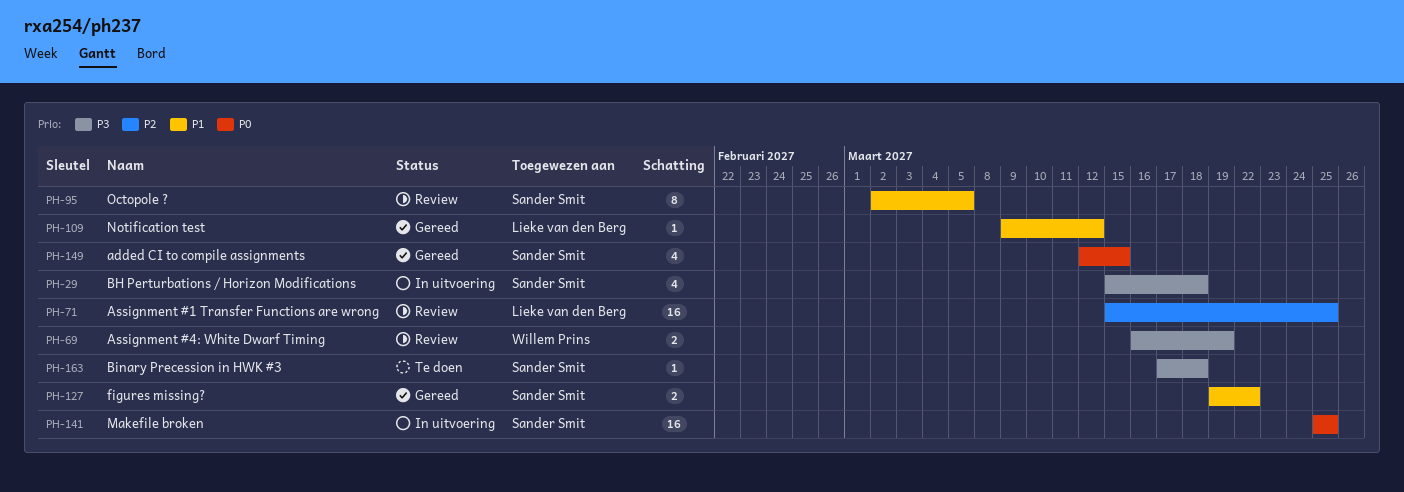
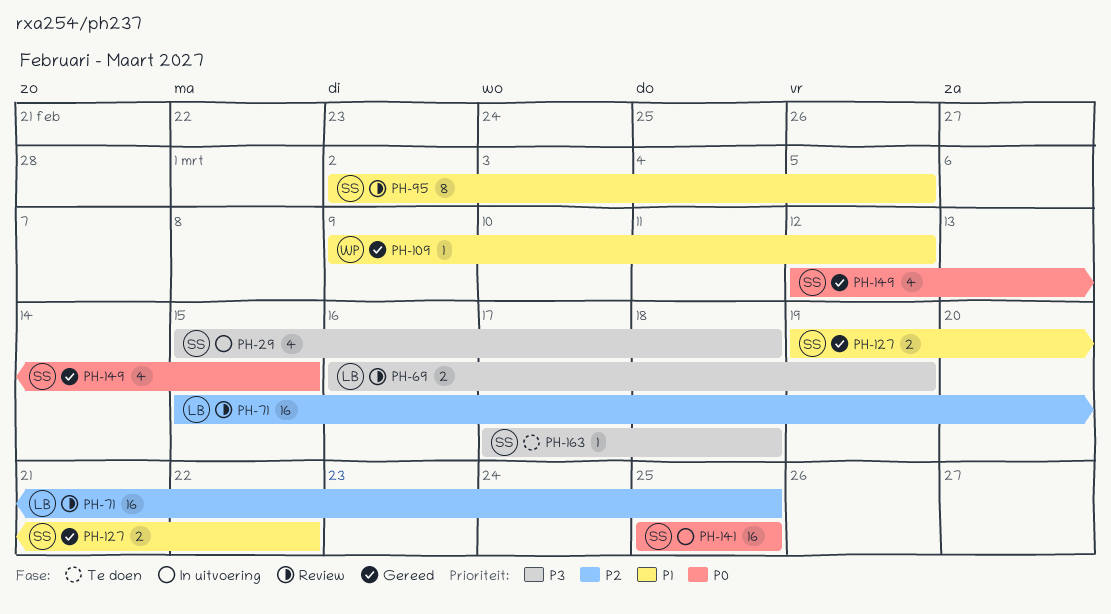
PH-69, owner: Willem Prins -> Lieke van den Berg
PH-109, owner: Lieke van den Berg -> Willem Prins

